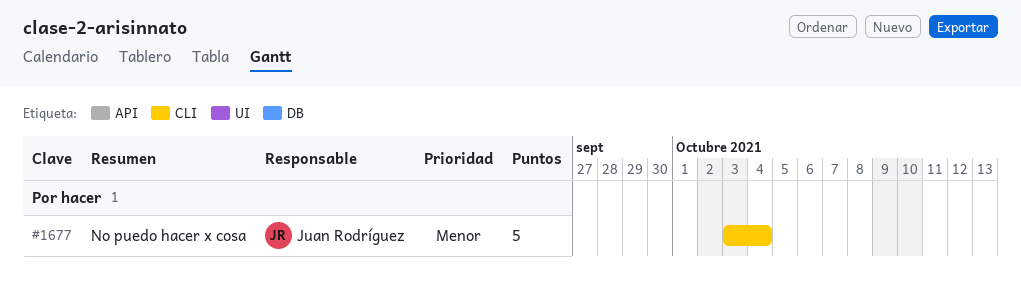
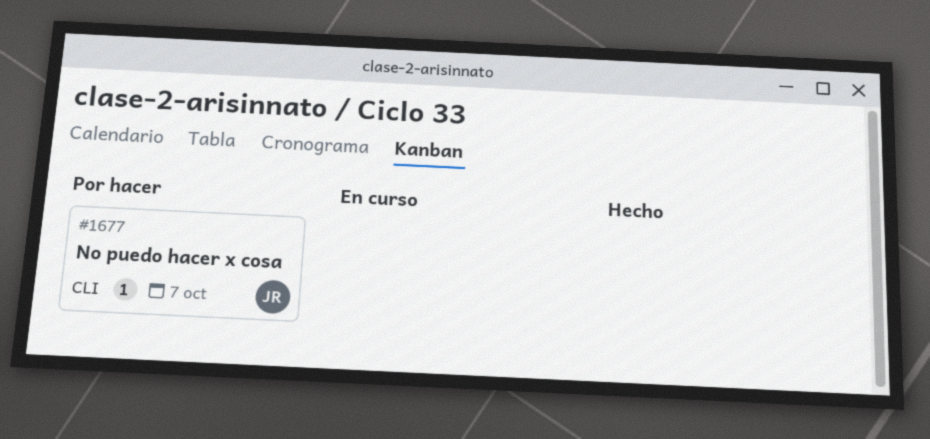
#1677, estimate: 5 -> 1
#1677, due: Oct 4 -> Oct 7

